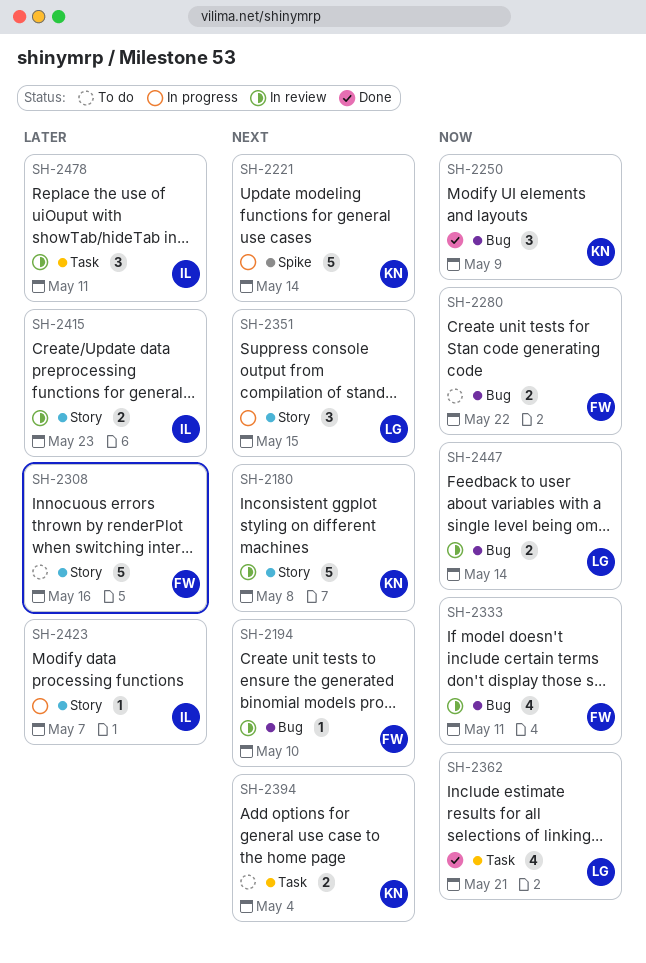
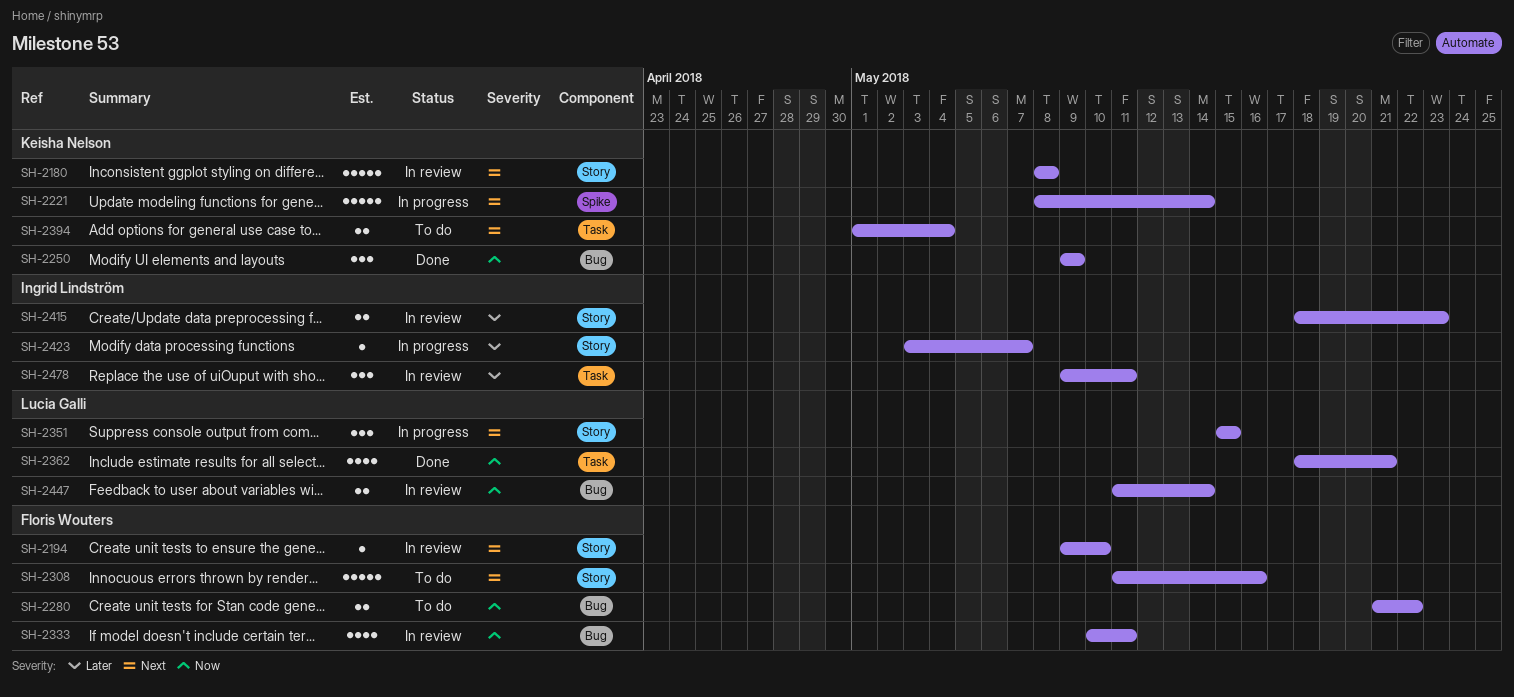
SH-2194, label: Bug -> Story
SH-2308, priority: Later -> Next

